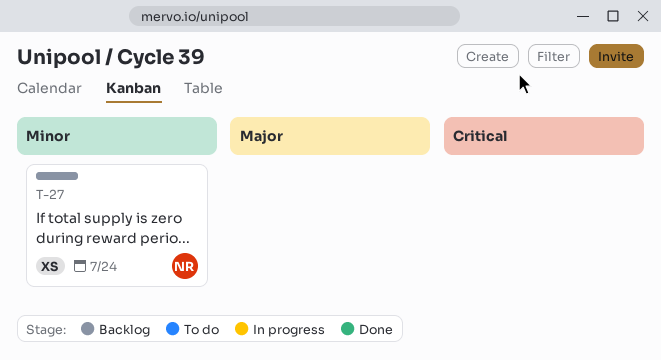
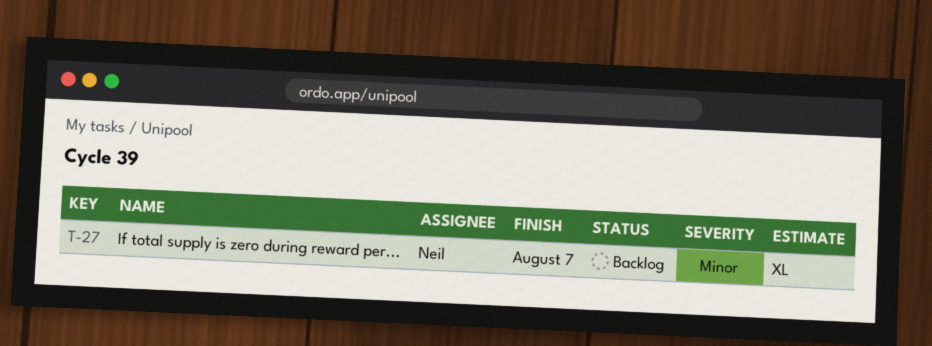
T-27, estimate: XS -> XL
T-27, due: Jul 24 -> Aug 7

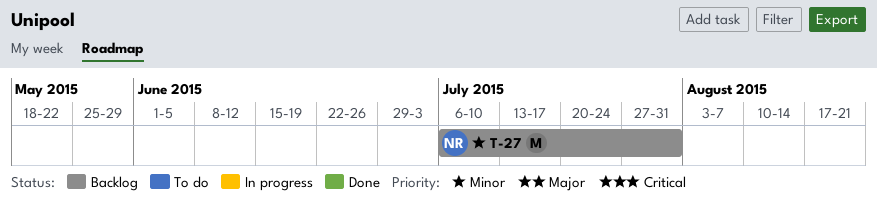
T-27, estimate: XL -> M
T-27, due: Aug 7 -> Jul 31

